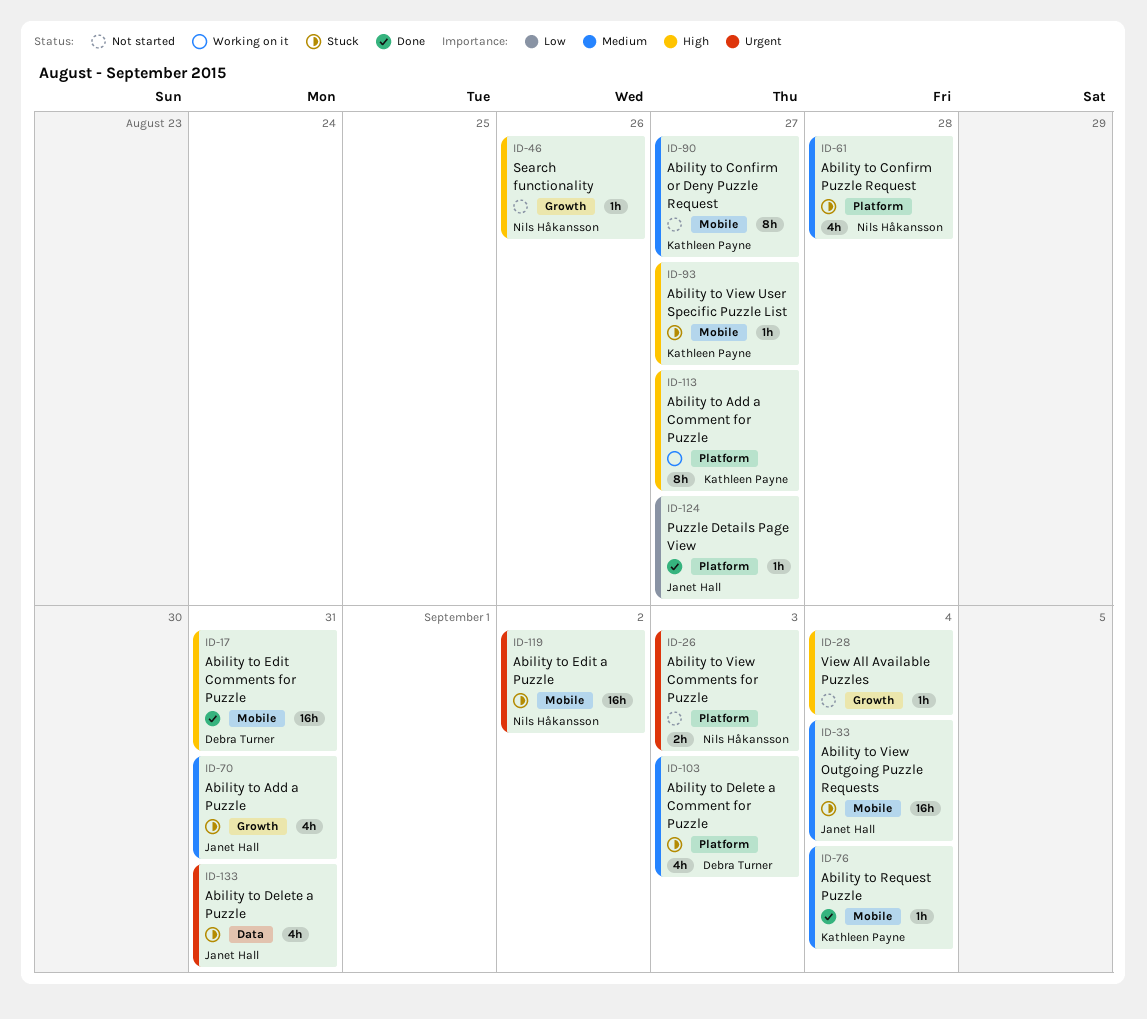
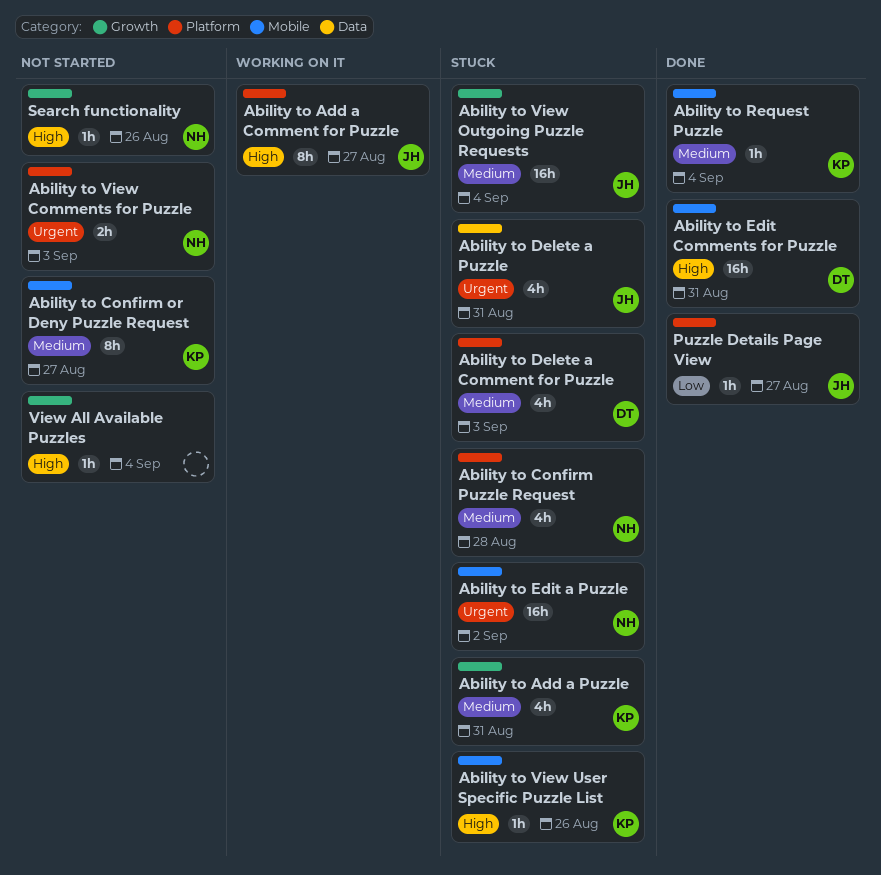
Ability to Add a Comment for Puzzle, owner: Kathleen Payne -> Janet Hall
Ability to Add a Puzzle, owner: Janet Hall -> Kathleen Payne
Ability to View Outgoing Puzzle Requests, label: Mobile -> Growth
Ability to View User Specific Puzzle List, due: Aug 27 -> Aug 26

